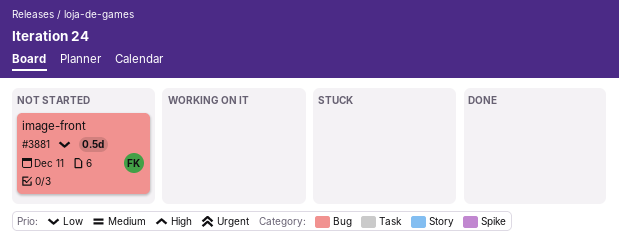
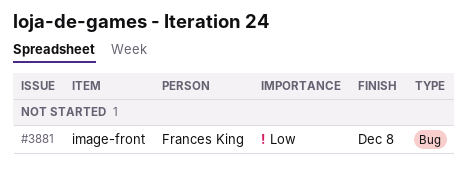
#3881, due: Dec 11 -> Dec 8

